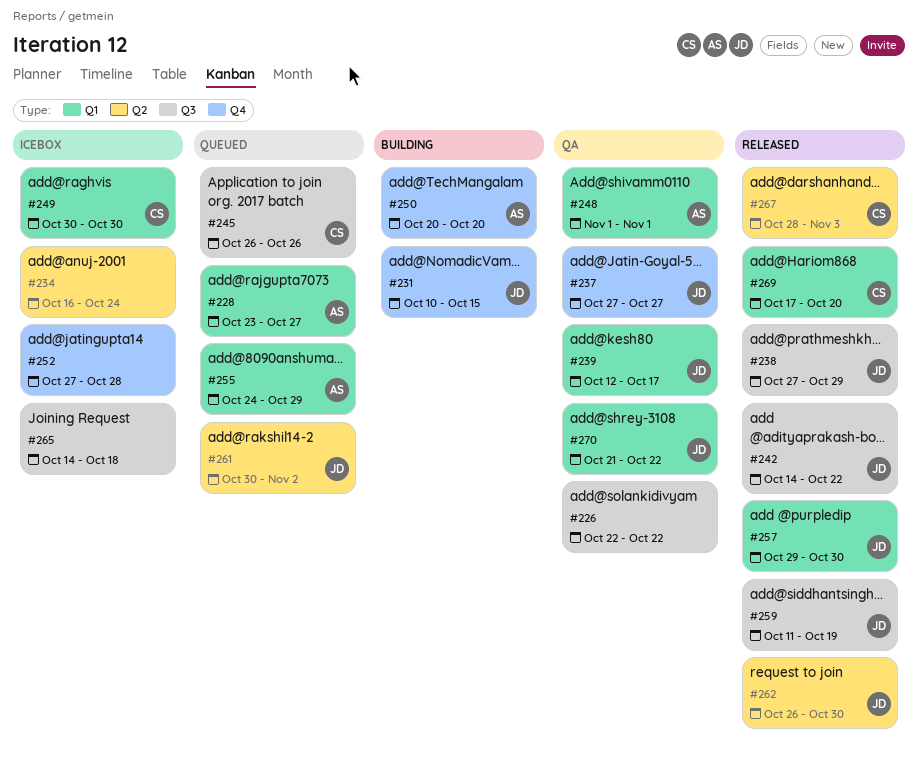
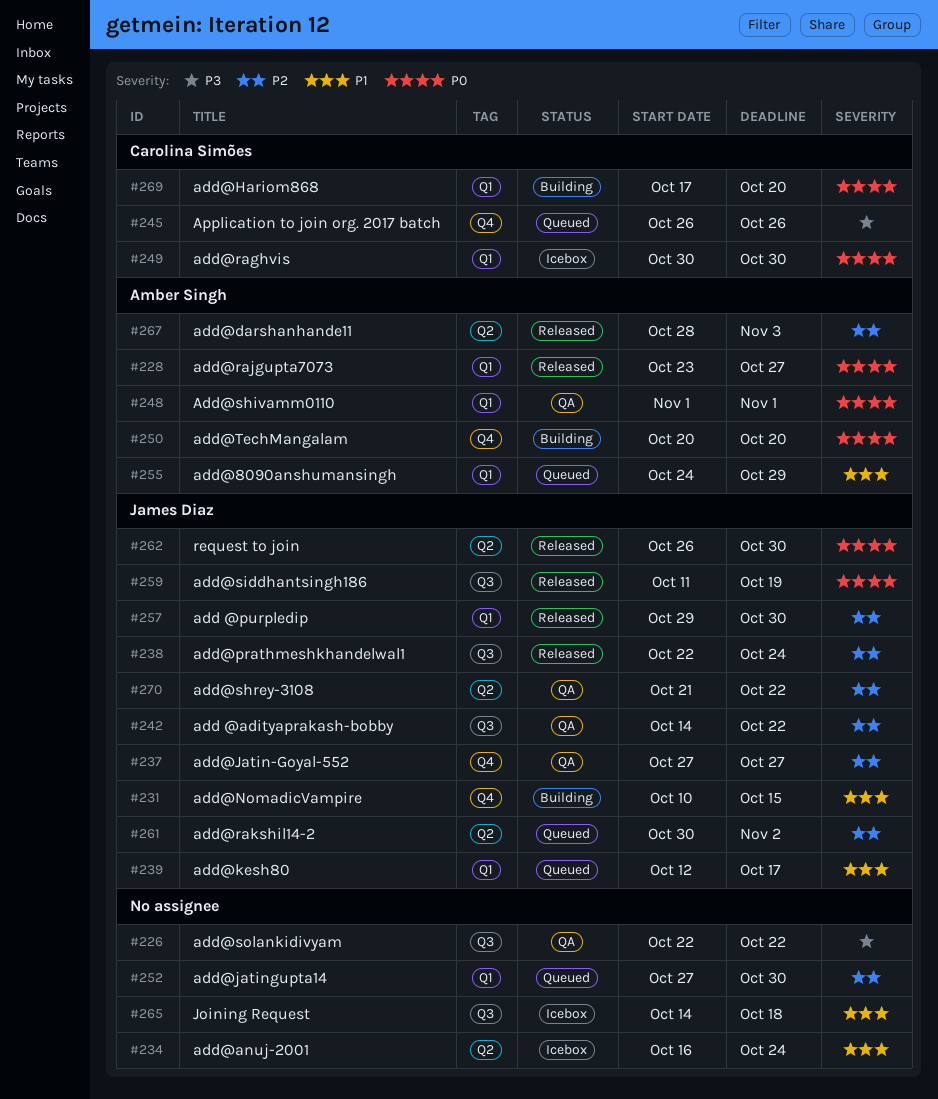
#228, status: Queued -> Released
#238, start: Oct 27 -> Oct 22
#238, due: Oct 29 -> Oct 24
#239, status: QA -> Queued
#242, status: Released -> QA
#245, label: Q3 -> Q4
#252, status: Icebox -> Queued
#252, label: Q4 -> Q1
#252, due: Oct 28 -> Oct 30
#267, owner: Carolina Simões -> Amber Singh
#269, status: Released -> Building
#270, label: Q1 -> Q2

